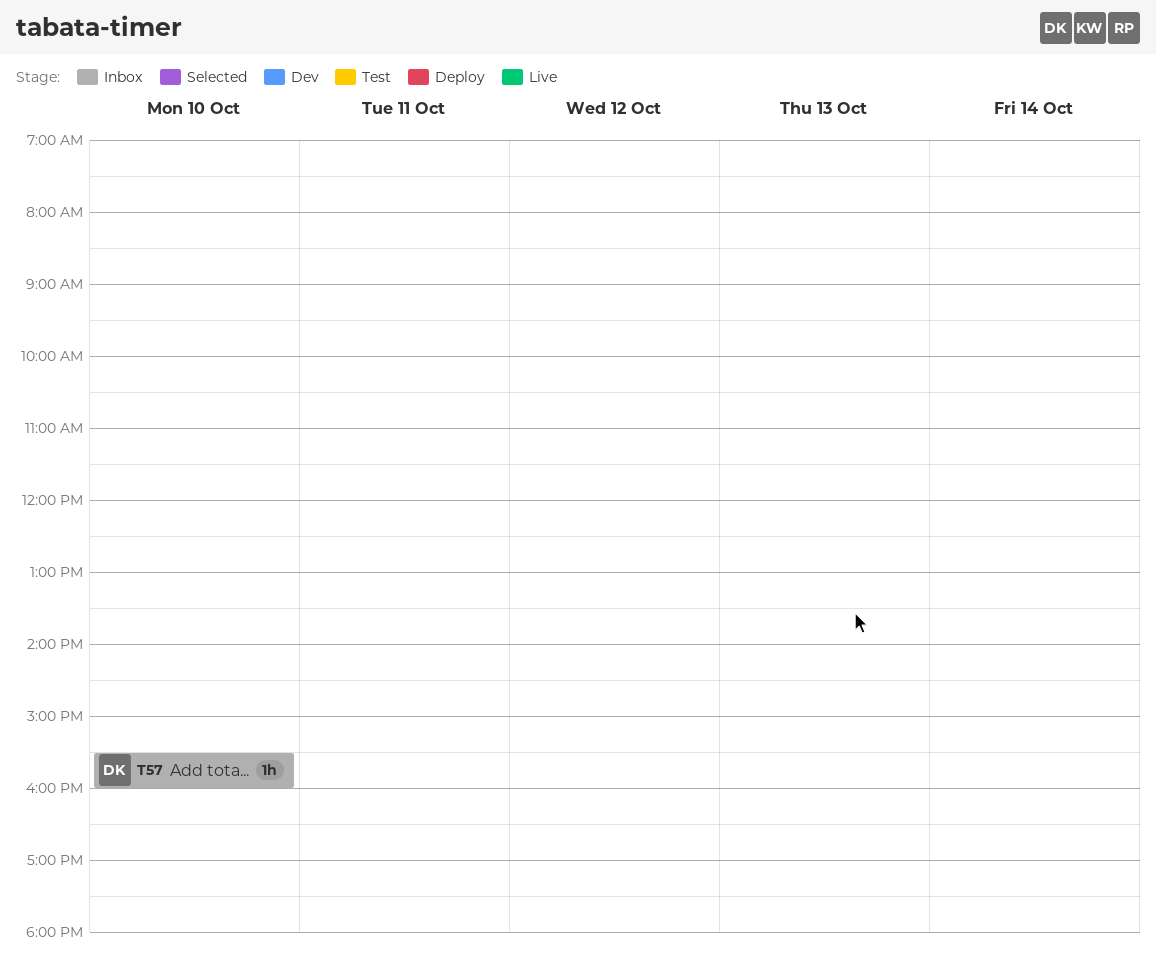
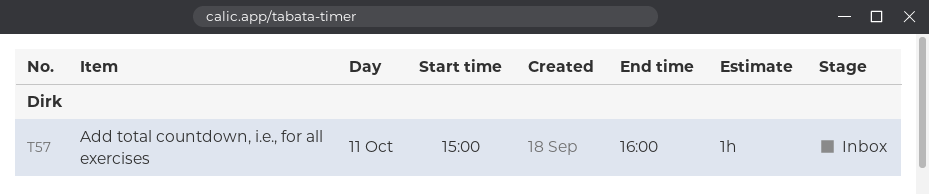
T57, day: Oct 10 -> Oct 11
T57, begins: 15:30 -> 15:00

